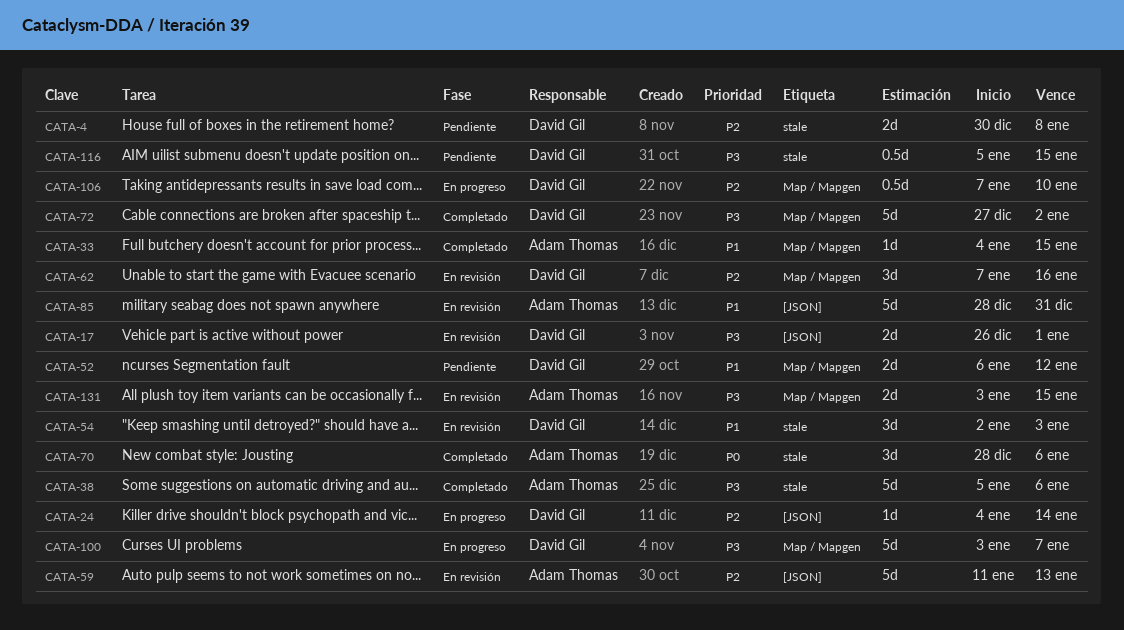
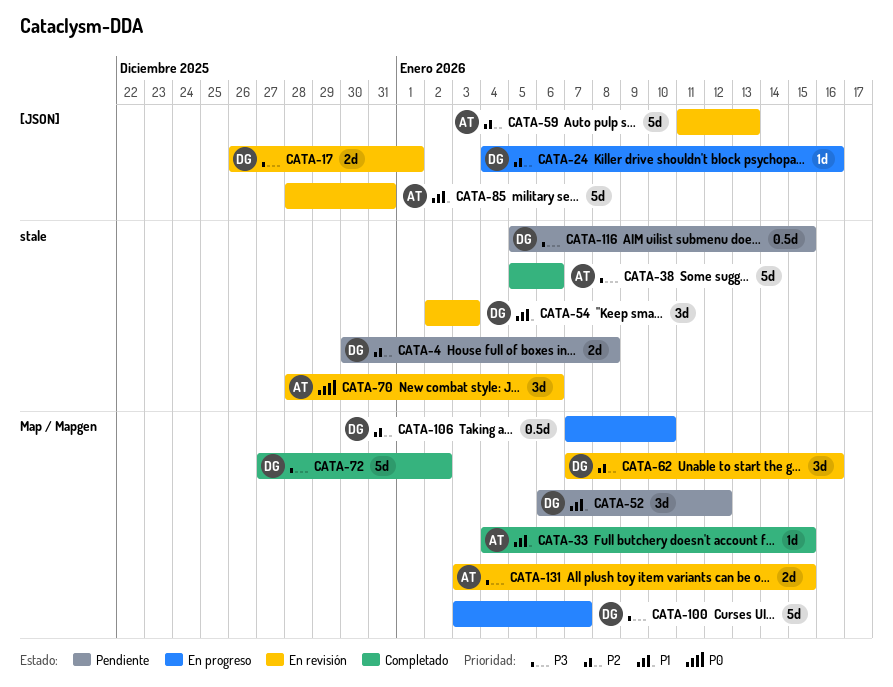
CATA-24, due: Jan 14 -> Jan 16
CATA-52, estimate: 2d -> 3d
CATA-70, status: Completado -> En revisión

